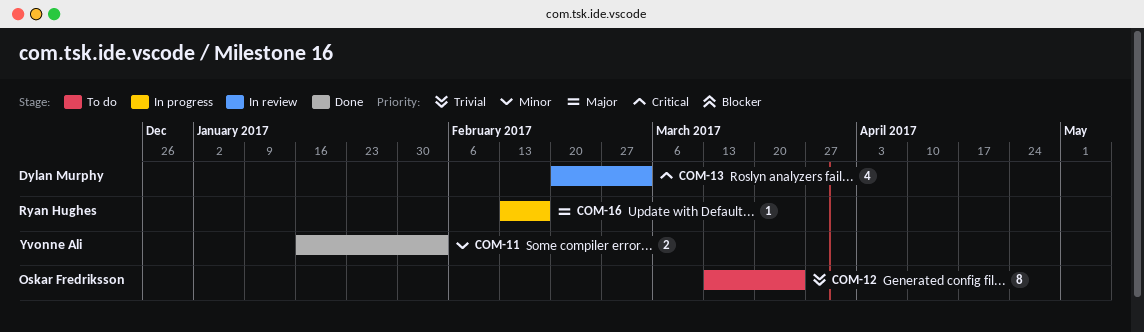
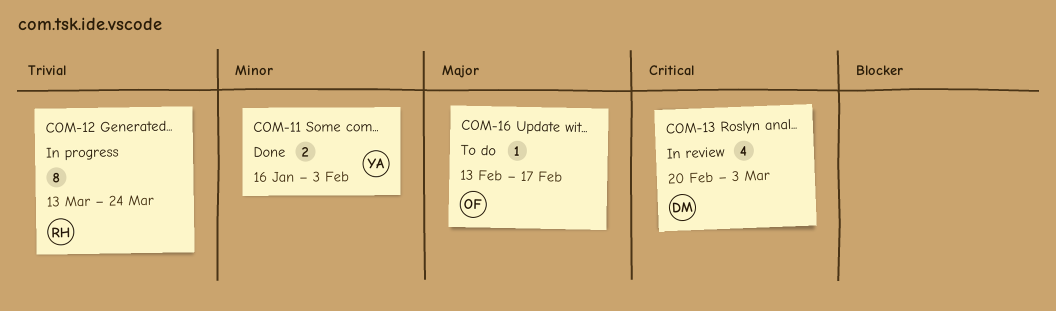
COM-12, status: To do -> In progress
COM-12, owner: Oskar Fredriksson -> Ryan Hughes
COM-16, status: In progress -> To do
COM-16, owner: Ryan Hughes -> Oskar Fredriksson

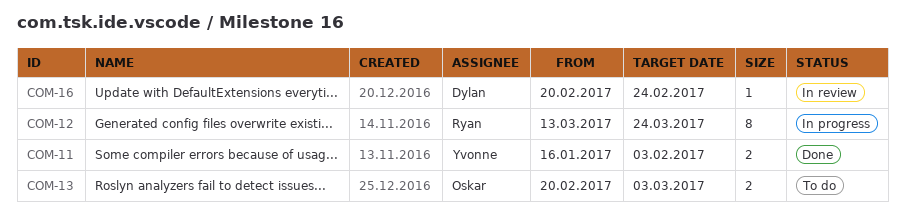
COM-13, status: In review -> To do
COM-13, owner: Dylan -> Oskar
COM-13, estimate: 4 -> 2
COM-16, status: To do -> In review
COM-16, owner: Oskar -> Dylan
COM-16, start: Feb 13 -> Feb 20
COM-16, due: Feb 17 -> Feb 24

